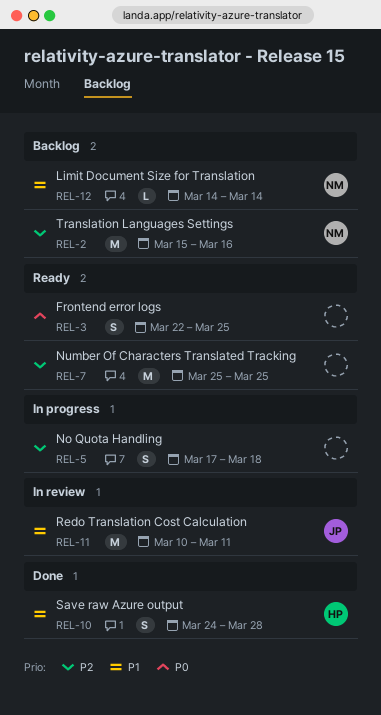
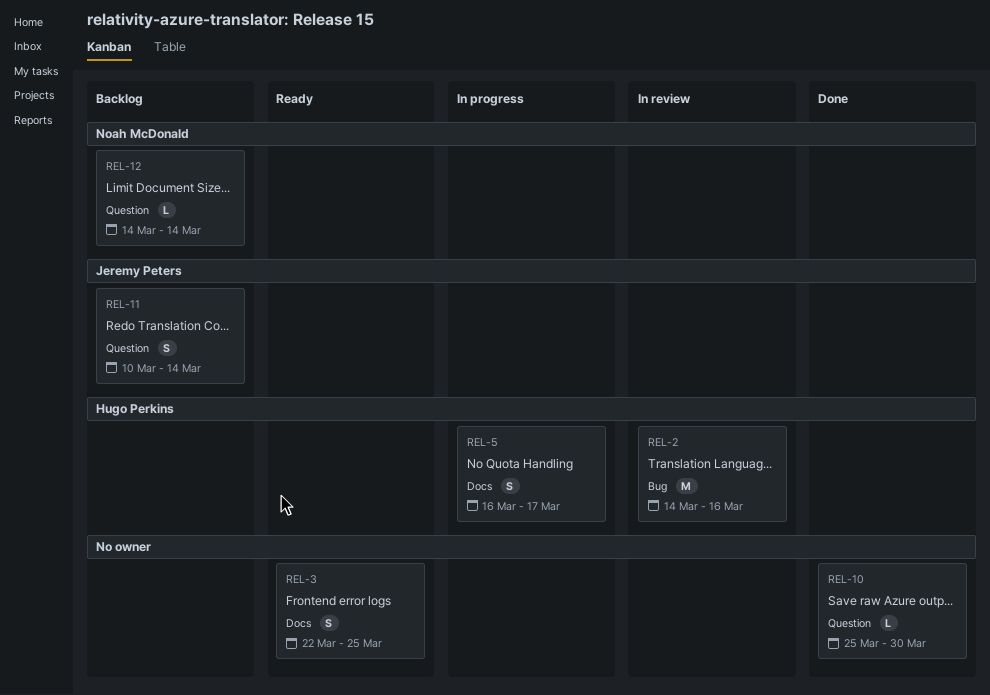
REL-2, status: Backlog -> In review
REL-2, owner: Noah McDonald -> Hugo Perkins
REL-2, start: Mar 15 -> Mar 14
REL-5, owner: none -> Hugo Perkins
REL-5, start: Mar 17 -> Mar 16
REL-5, due: Mar 18 -> Mar 17
REL-7: present -> none
REL-10, owner: Hugo Perkins -> none
REL-10, estimate: S -> L
REL-10, start: Mar 24 -> Mar 25
REL-10, due: Mar 28 -> Mar 30
REL-11, status: In review -> Backlog
REL-11, estimate: M -> S
REL-11, due: Mar 11 -> Mar 14

